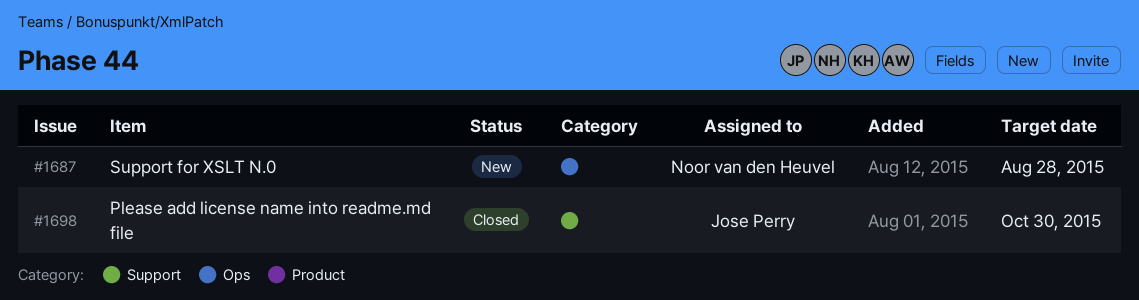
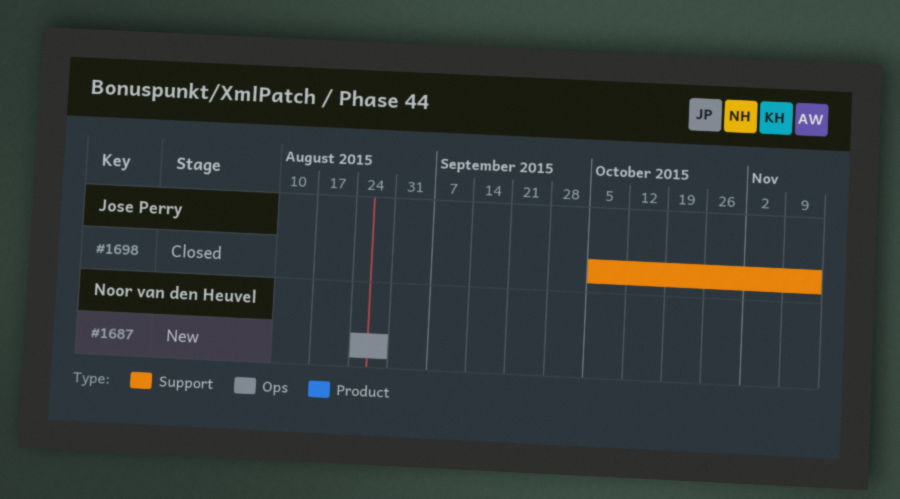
#1698, due: Oct 30 -> Nov 13

